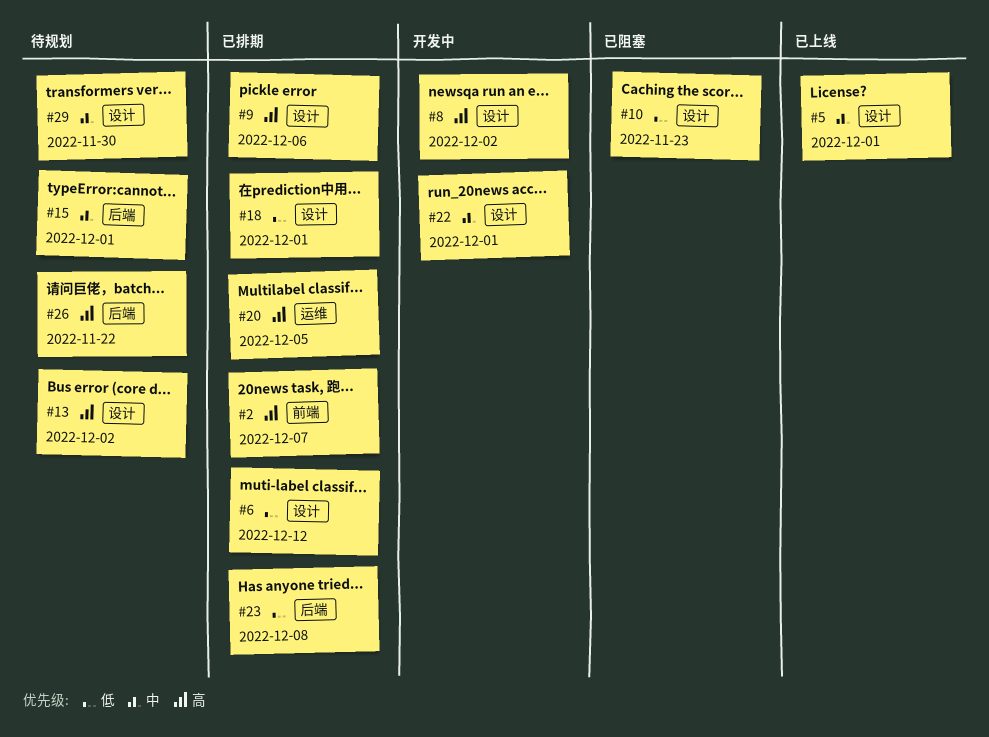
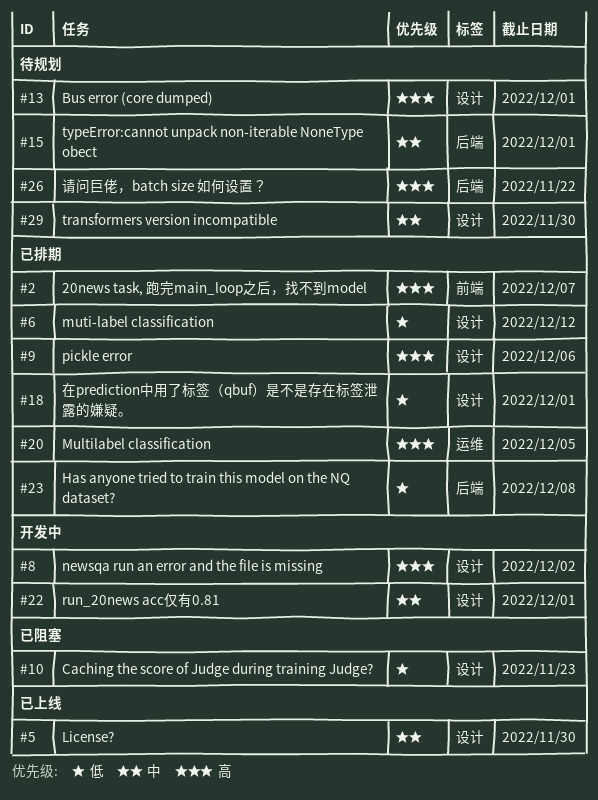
#5, due: Dec 1 -> Nov 30
#13, due: Dec 2 -> Dec 1

